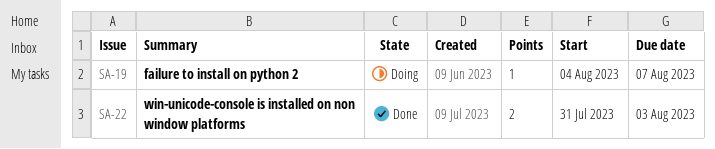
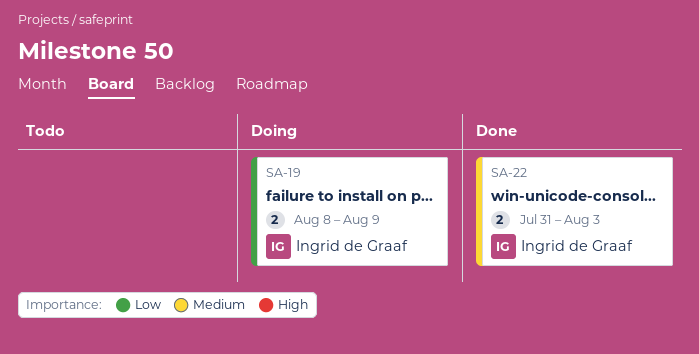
SA-19, estimate: 1 -> 2
SA-19, start: Aug 4 -> Aug 8
SA-19, due: Aug 7 -> Aug 9

